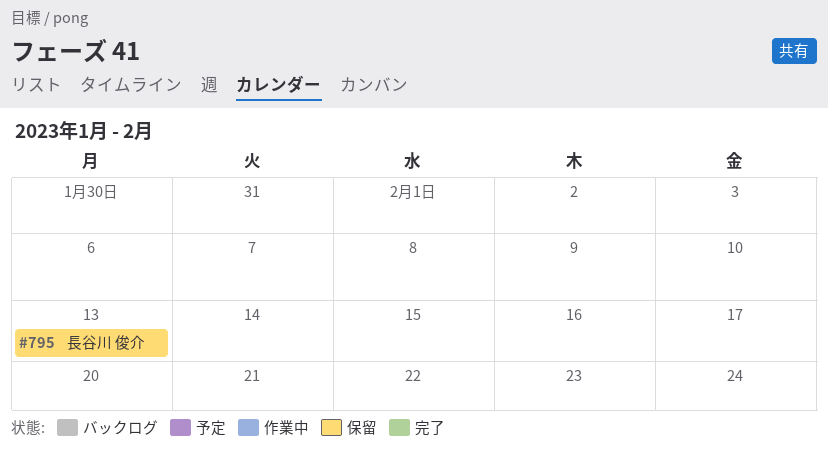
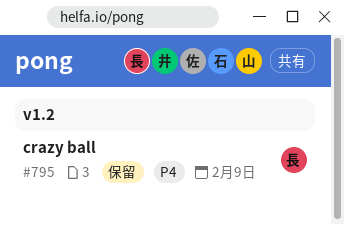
#795, due: Feb 13 -> Feb 9

